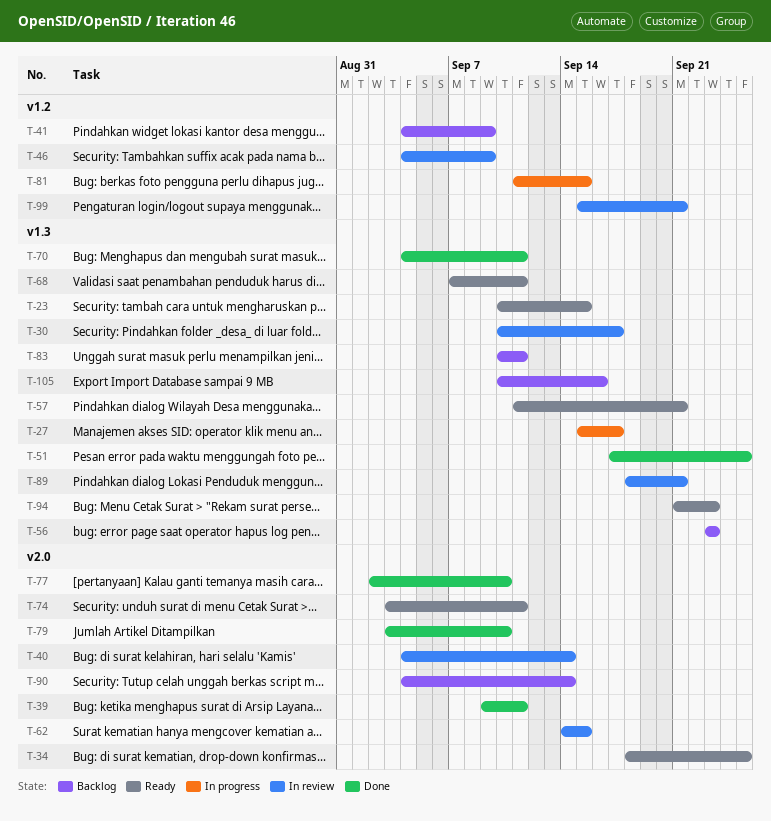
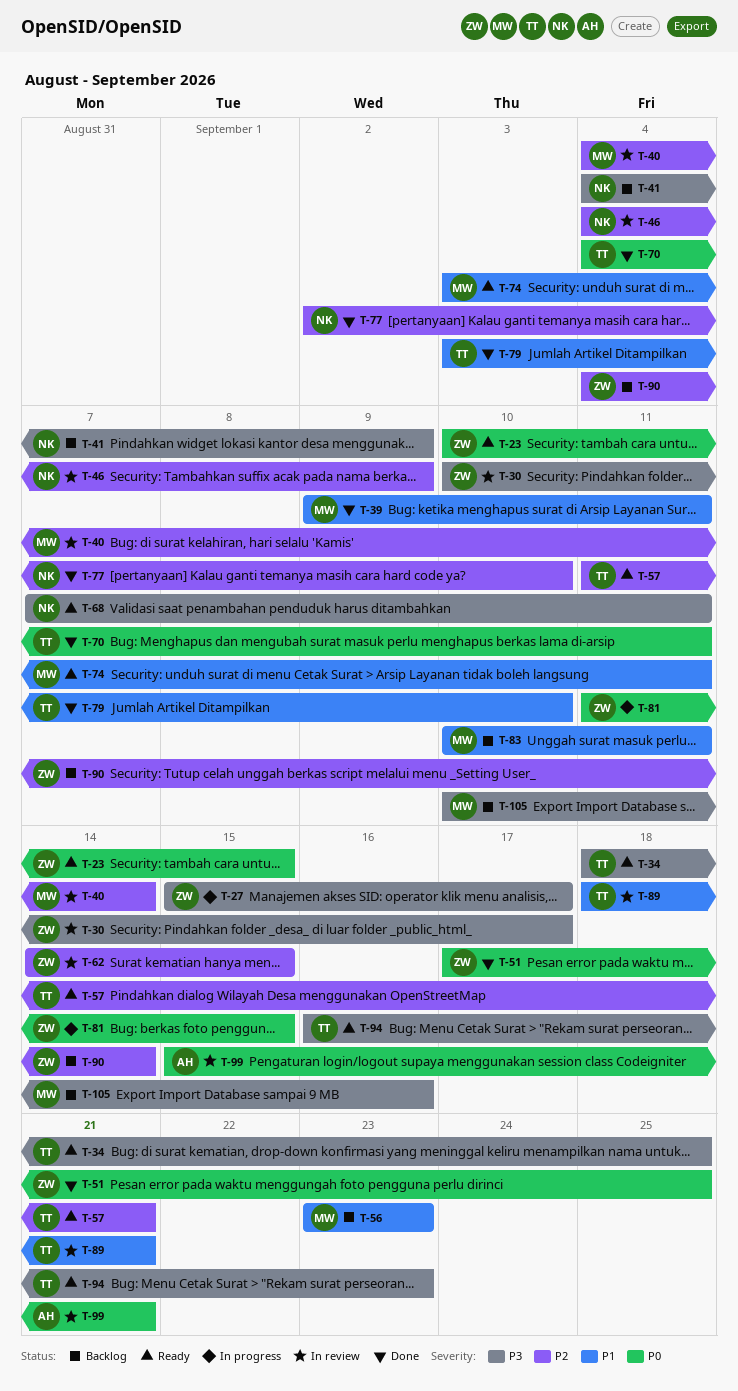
T-94, start: Sep 21 -> Sep 16

